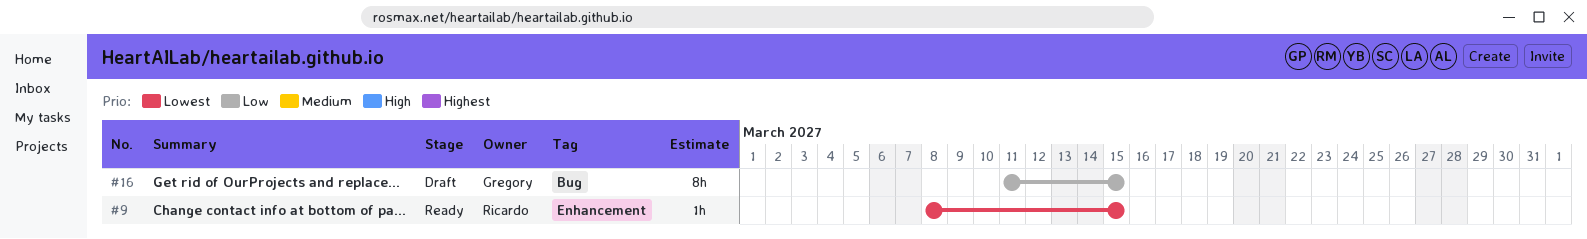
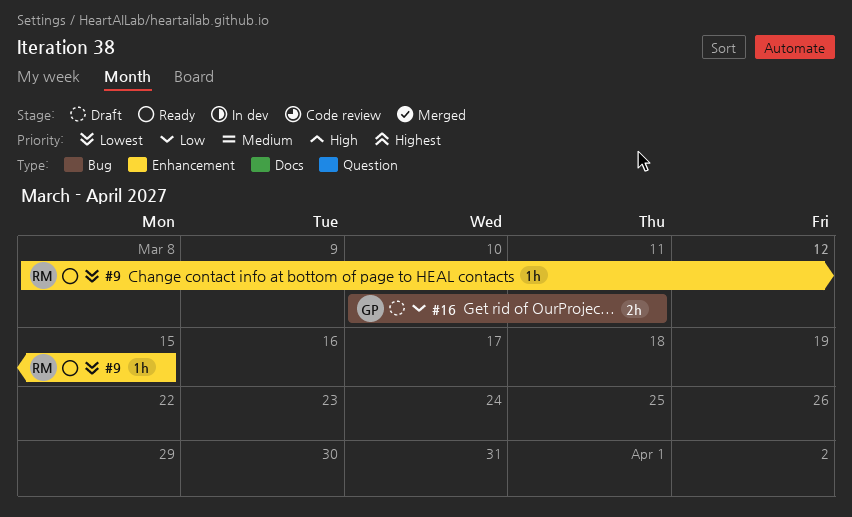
#16, estimate: 8h -> 2h
#16, start: Mar 11 -> Mar 10
#16, due: Mar 15 -> Mar 11

